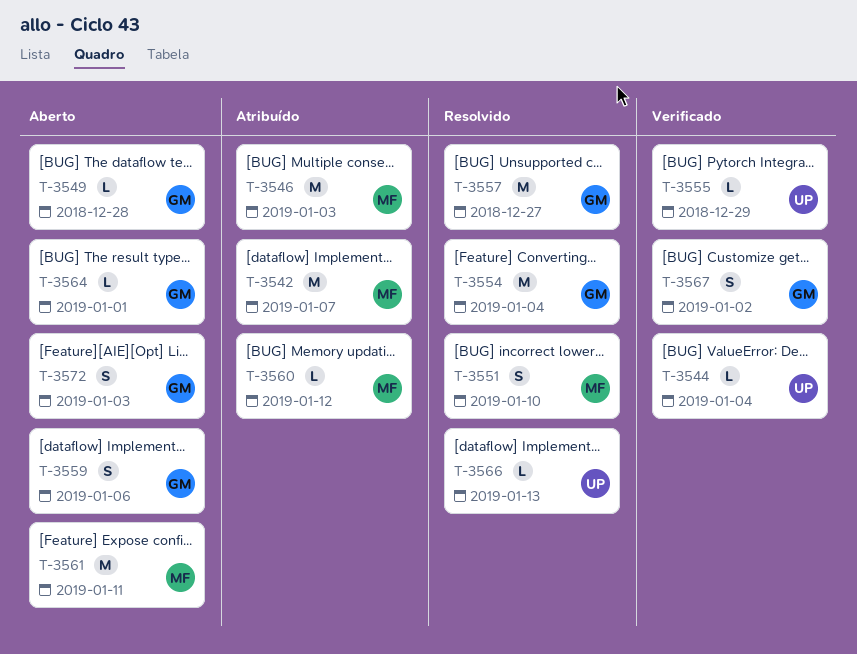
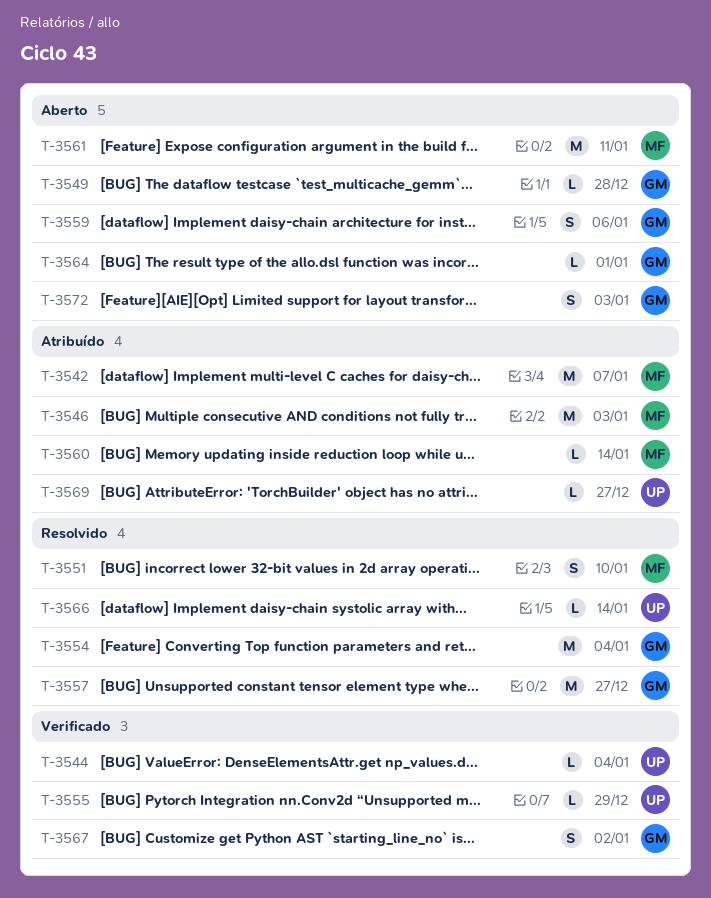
T-3560, due: Jan 12 -> Jan 14
T-3566, due: Jan 13 -> Jan 14
T-3569: none -> present

